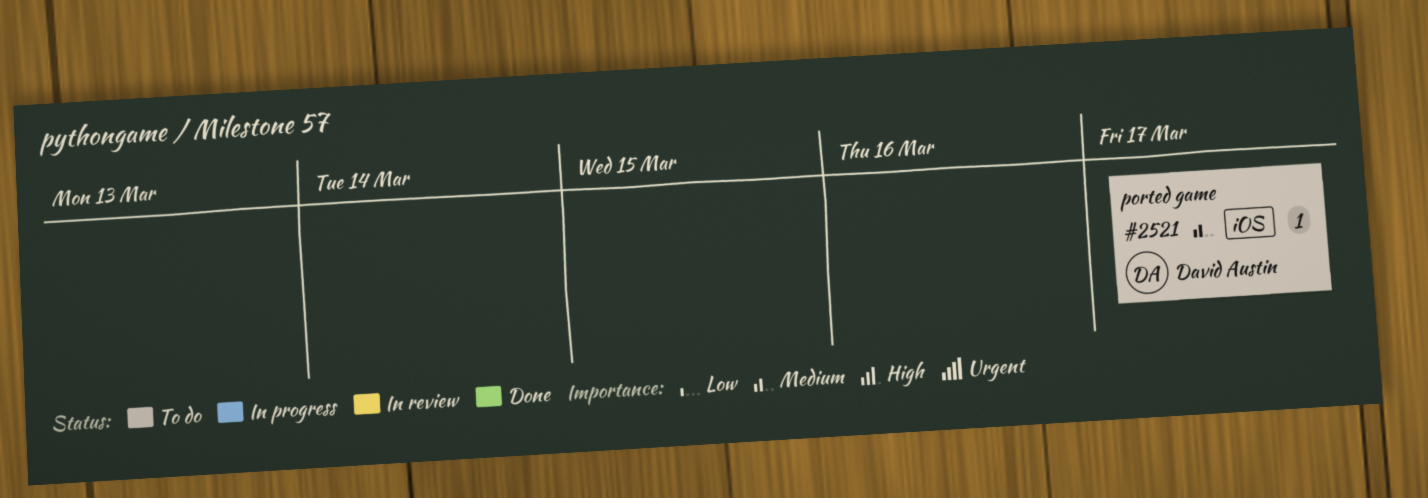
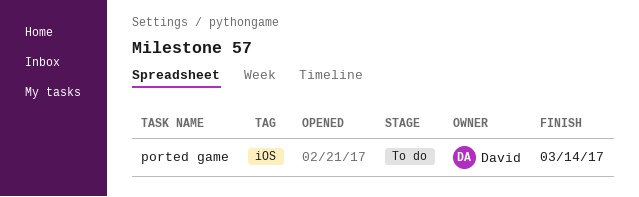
ported game, due: Mar 17 -> Mar 14

